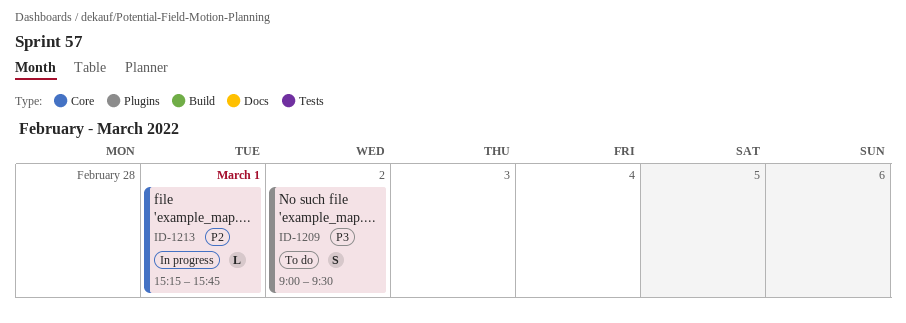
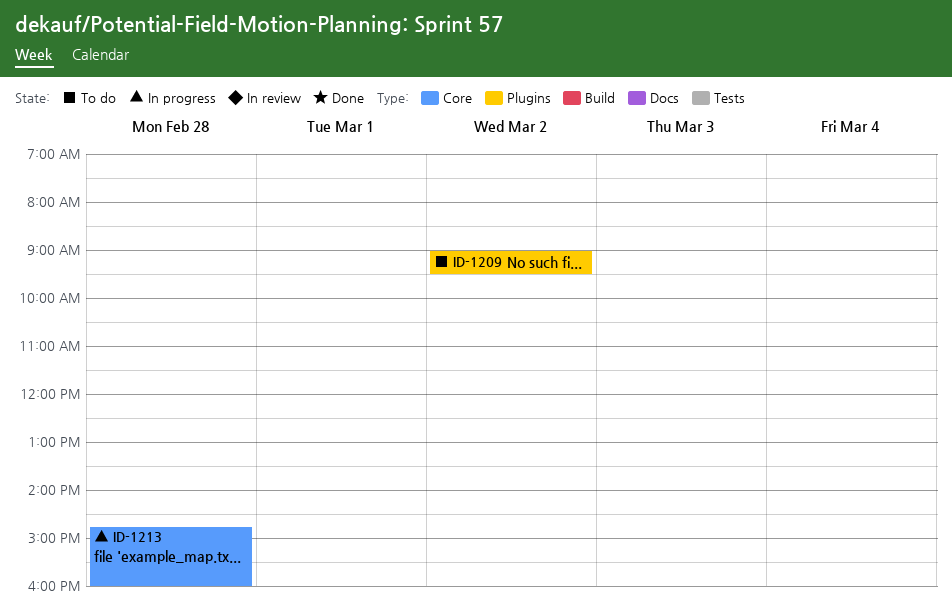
ID-1213, day: Mar 1 -> Feb 28
ID-1213, begins: 15:15 -> 14:45
ID-1213, ends: 15:45 -> 16:00

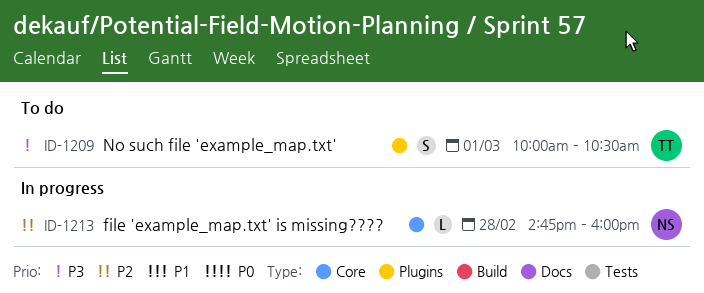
ID-1209, day: Mar 2 -> Mar 1
ID-1209, begins: 09:00 -> 10:00
ID-1209, ends: 09:30 -> 10:30

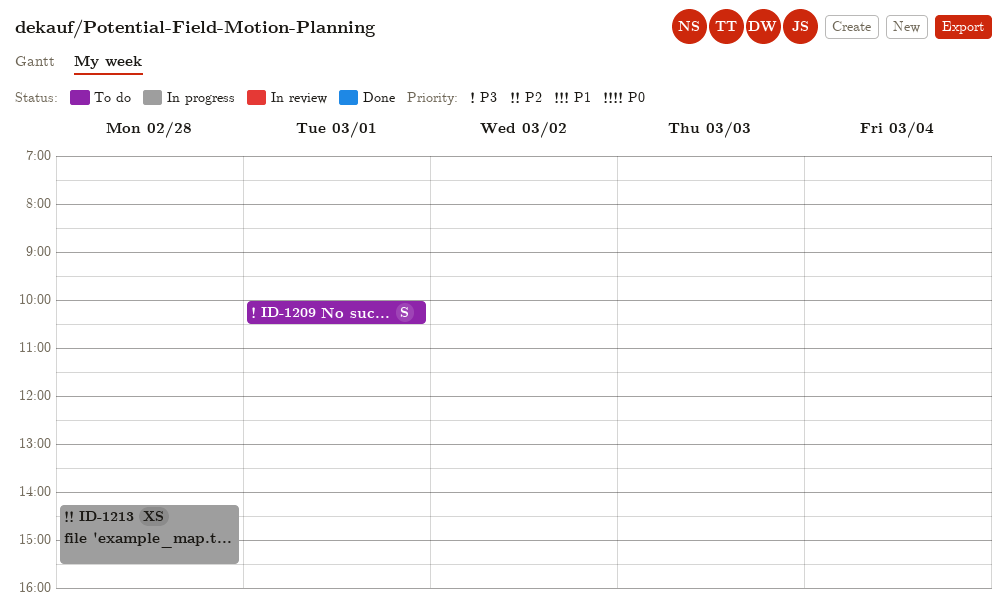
ID-1213, estimate: L -> XS
ID-1213, begins: 14:45 -> 14:15
ID-1213, ends: 16:00 -> 15:30

